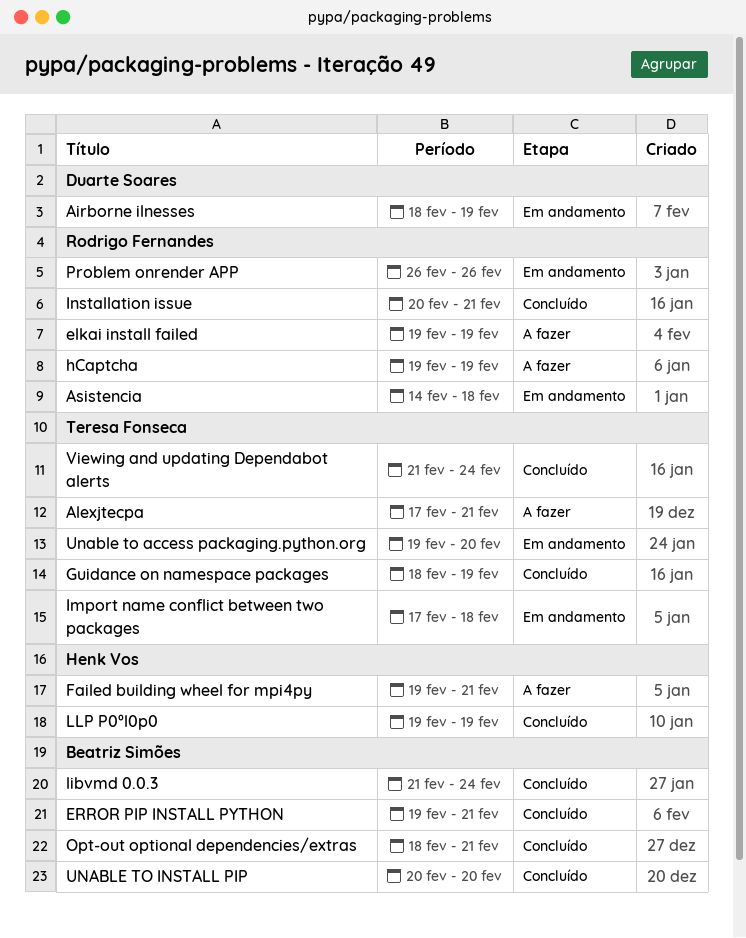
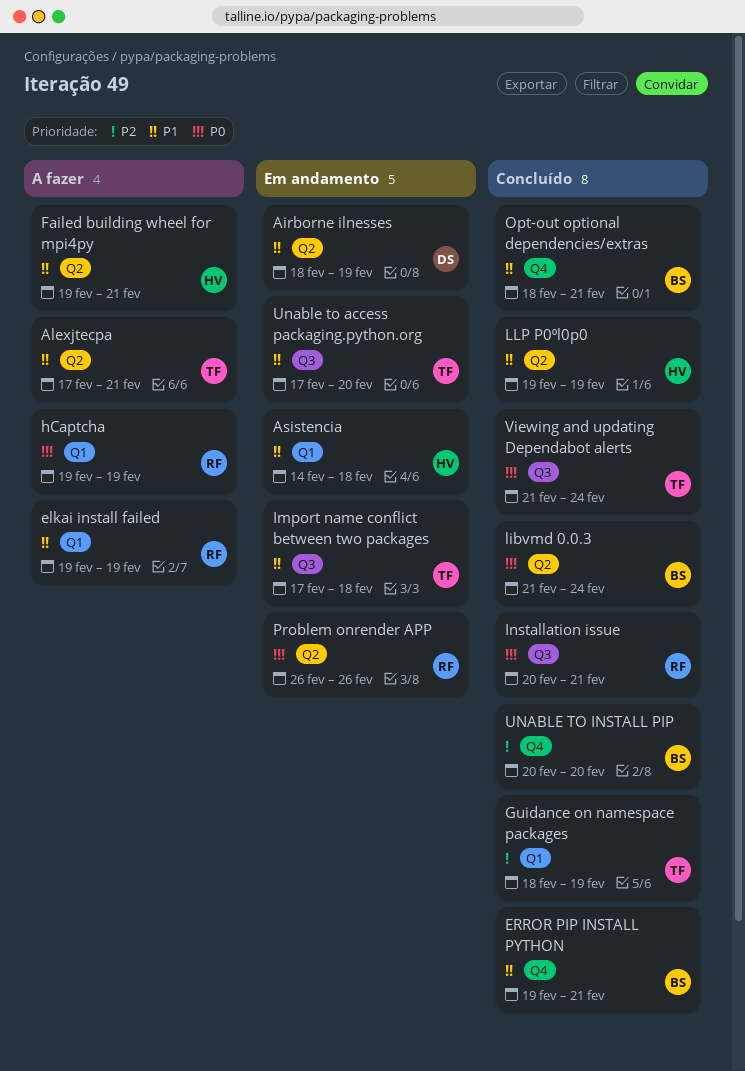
Asistencia, owner: Rodrigo Fernandes -> Henk Vos
Unable to access packaging.python.org, start: Feb 19 -> Feb 17

